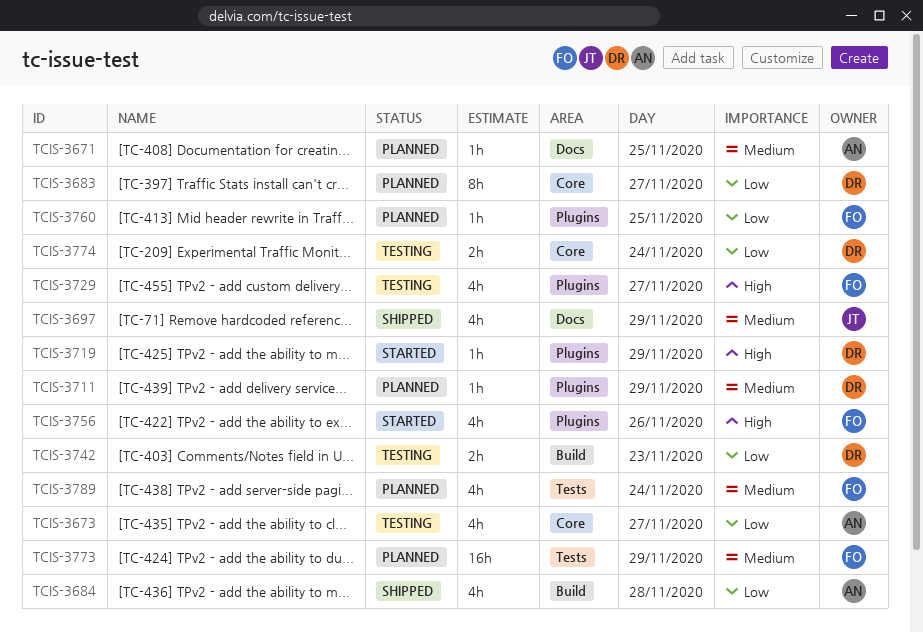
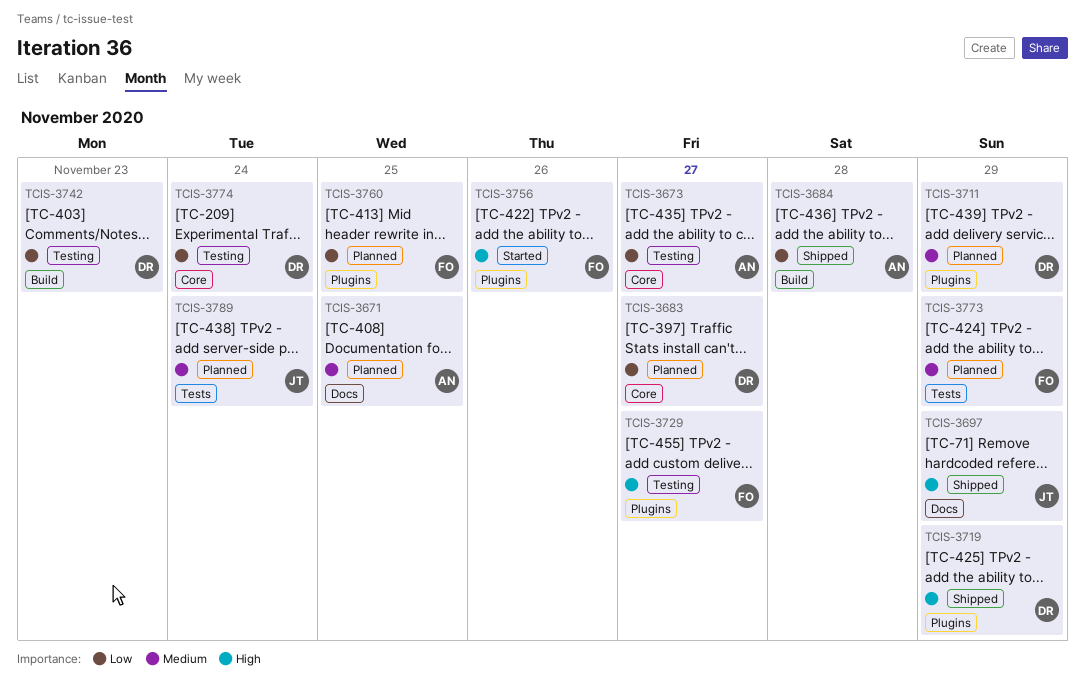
TCIS-3697, priority: Medium -> High
TCIS-3719, status: Started -> Shipped
TCIS-3789, owner: FO -> JT

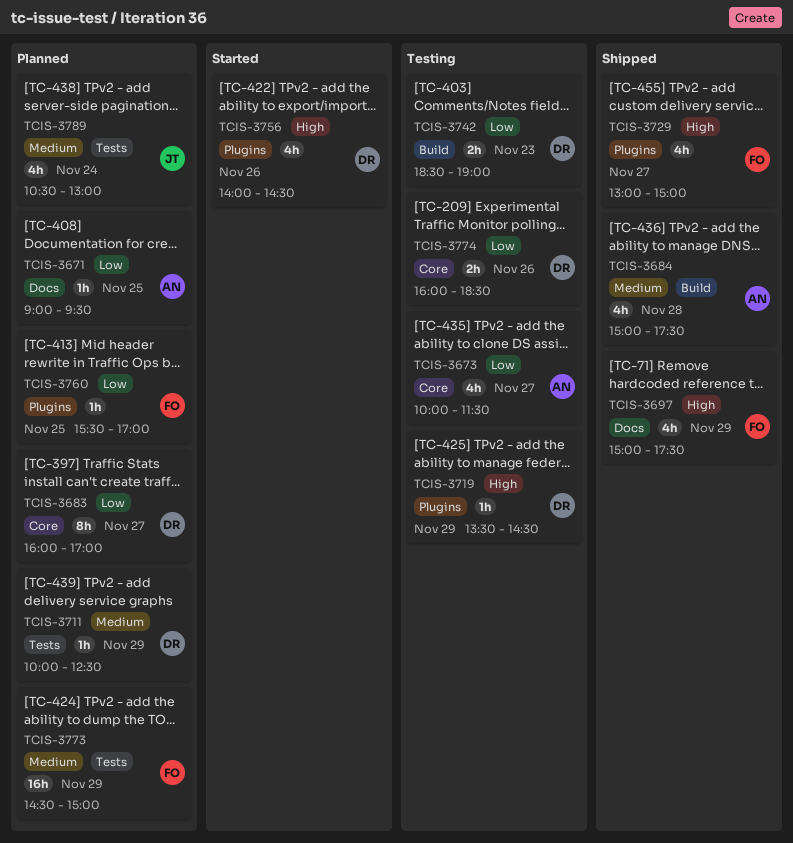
TCIS-3671, priority: Medium -> Low
TCIS-3684, priority: Low -> Medium
TCIS-3697, owner: JT -> FO
TCIS-3711, label: Plugins -> Tests
TCIS-3719, status: Shipped -> Testing
TCIS-3729, status: Testing -> Shipped
TCIS-3756, owner: FO -> DR
TCIS-3774, day: Nov 24 -> Nov 26

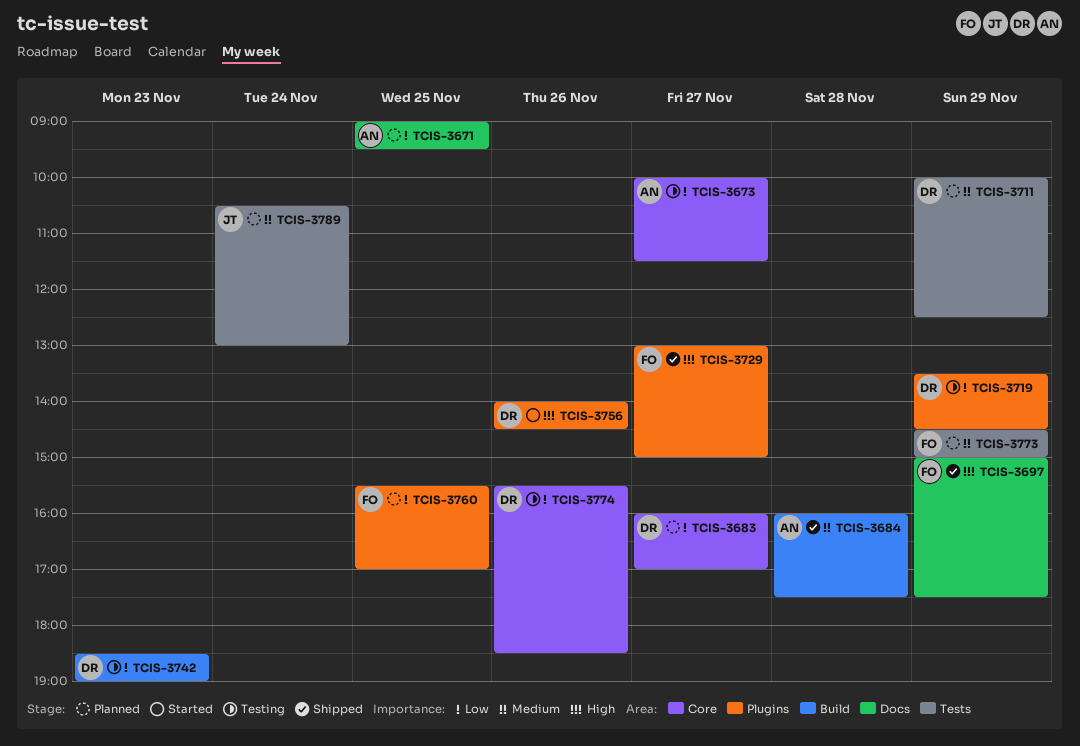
TCIS-3684, begins: 15:00 -> 16:00
TCIS-3719, priority: High -> Low
TCIS-3774, begins: 16:00 -> 15:30

